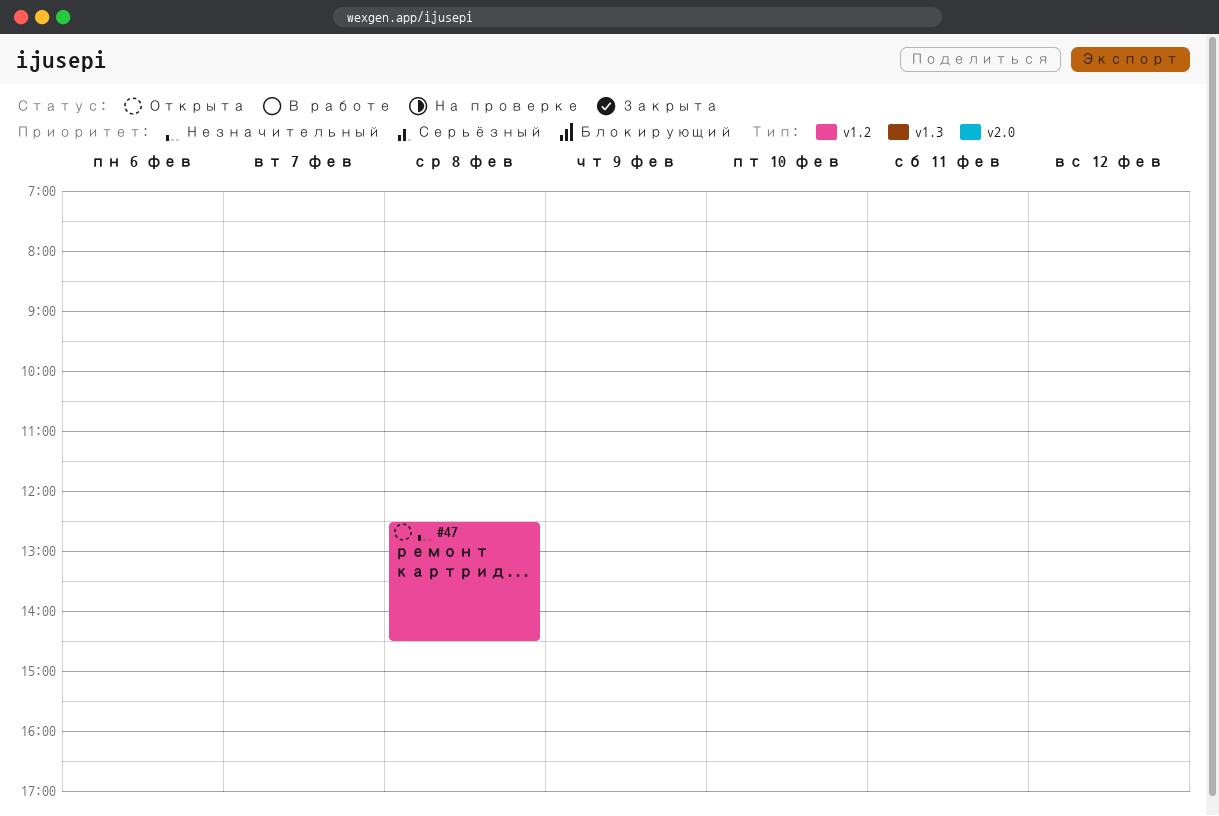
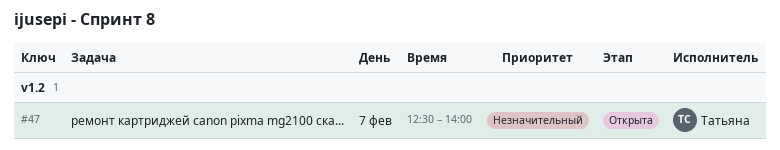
#47, day: Feb 8 -> Feb 7
#47, ends: 14:30 -> 14:00

